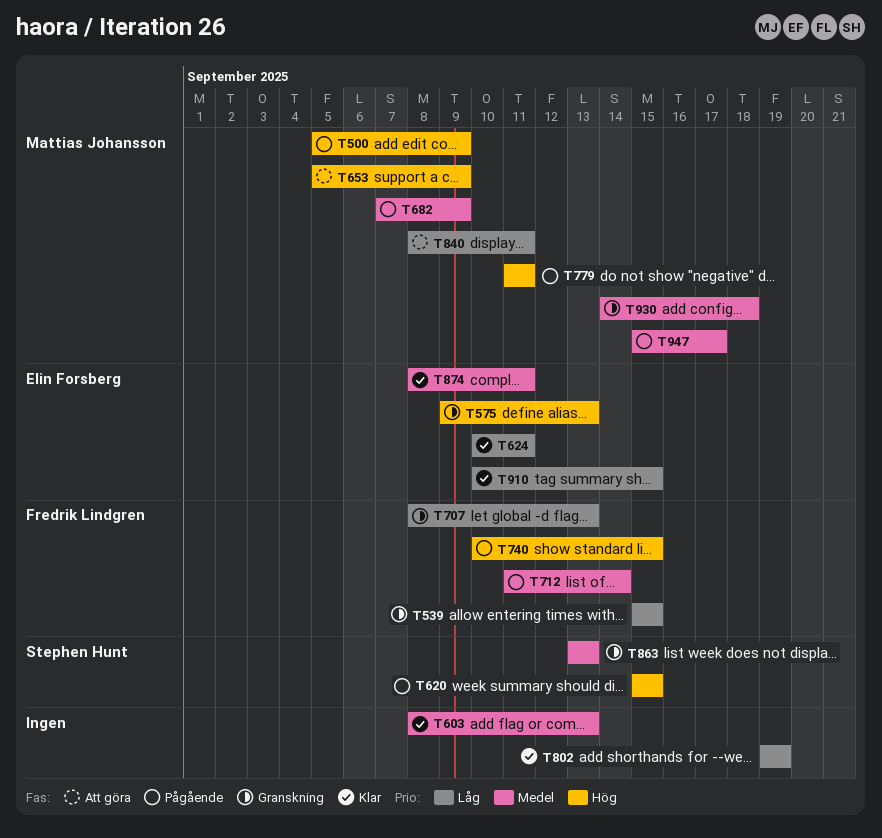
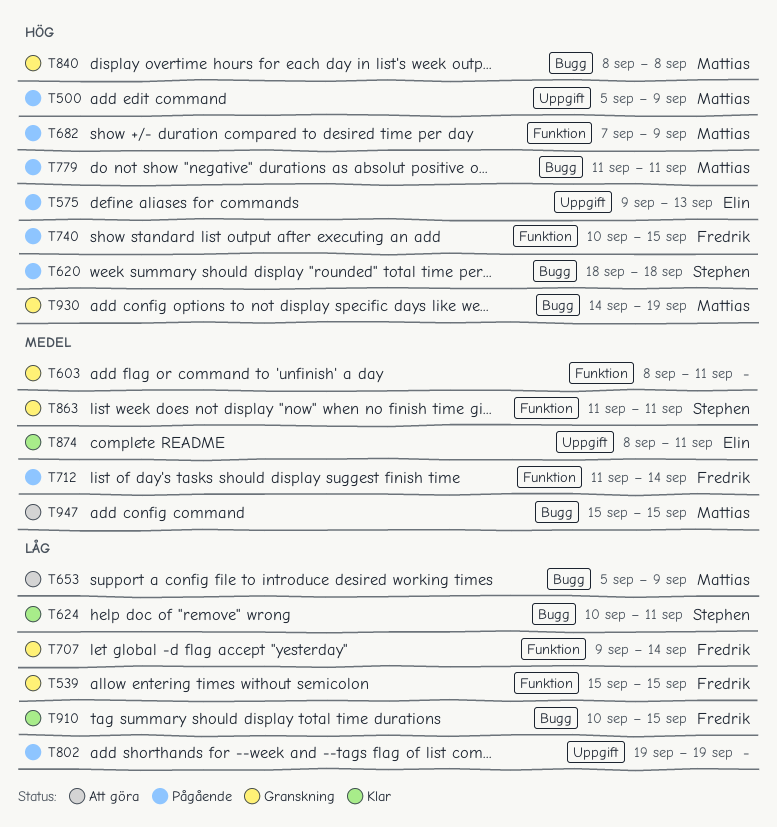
T575, status: Granskning -> Pågående
T603, status: Klar -> Granskning
T603, due: Sep 13 -> Sep 11
T620, start: Sep 15 -> Sep 18
T620, due: Sep 15 -> Sep 18
T624, owner: Elin Forsberg -> Stephen Hunt
T653, priority: Hög -> Låg
T682, priority: Medel -> Hög
T707, start: Sep 8 -> Sep 9
T707, due: Sep 13 -> Sep 14
T802, status: Klar -> Pågående
T840, status: Att göra -> Granskning
T840, priority: Låg -> Hög
T840, due: Sep 11 -> Sep 8
T863, start: Sep 13 -> Sep 11
T863, due: Sep 13 -> Sep 11
T910, owner: Elin Forsberg -> Fredrik Lindgren
T930, priority: Medel -> Hög
T930, due: Sep 18 -> Sep 19
T947, status: Pågående -> Att göra
T947, due: Sep 17 -> Sep 15

